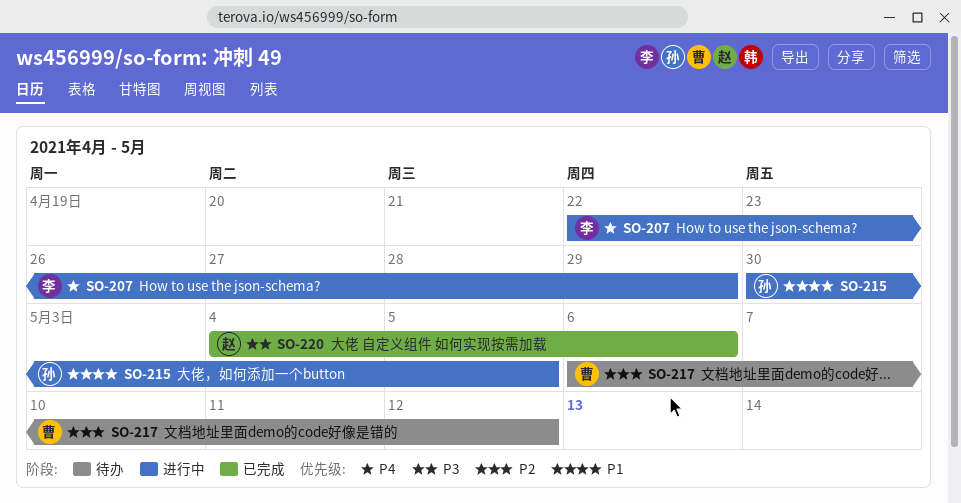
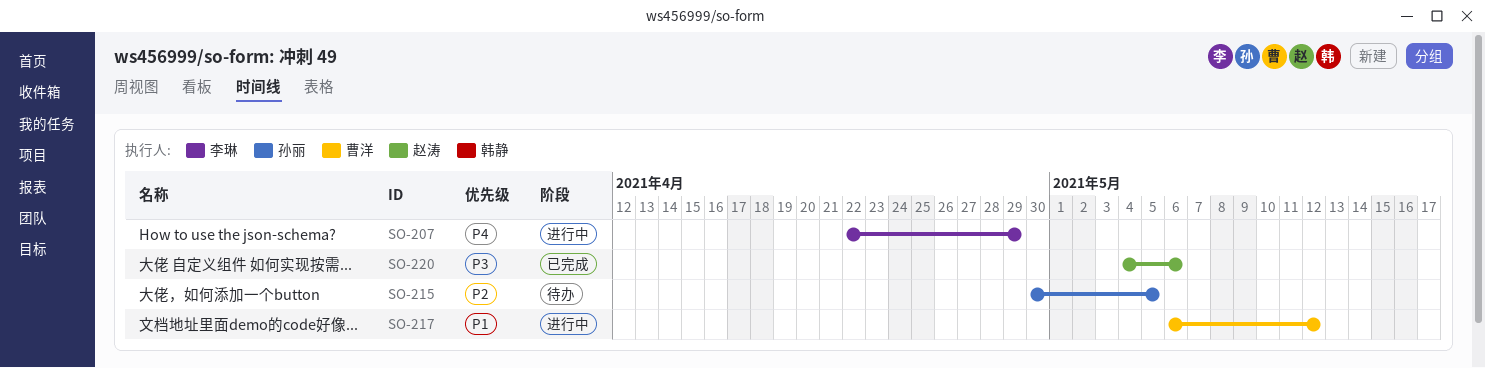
SO-215, status: 进行中 -> 待办
SO-215, priority: P1 -> P2
SO-217, status: 待办 -> 进行中
SO-217, priority: P2 -> P1

